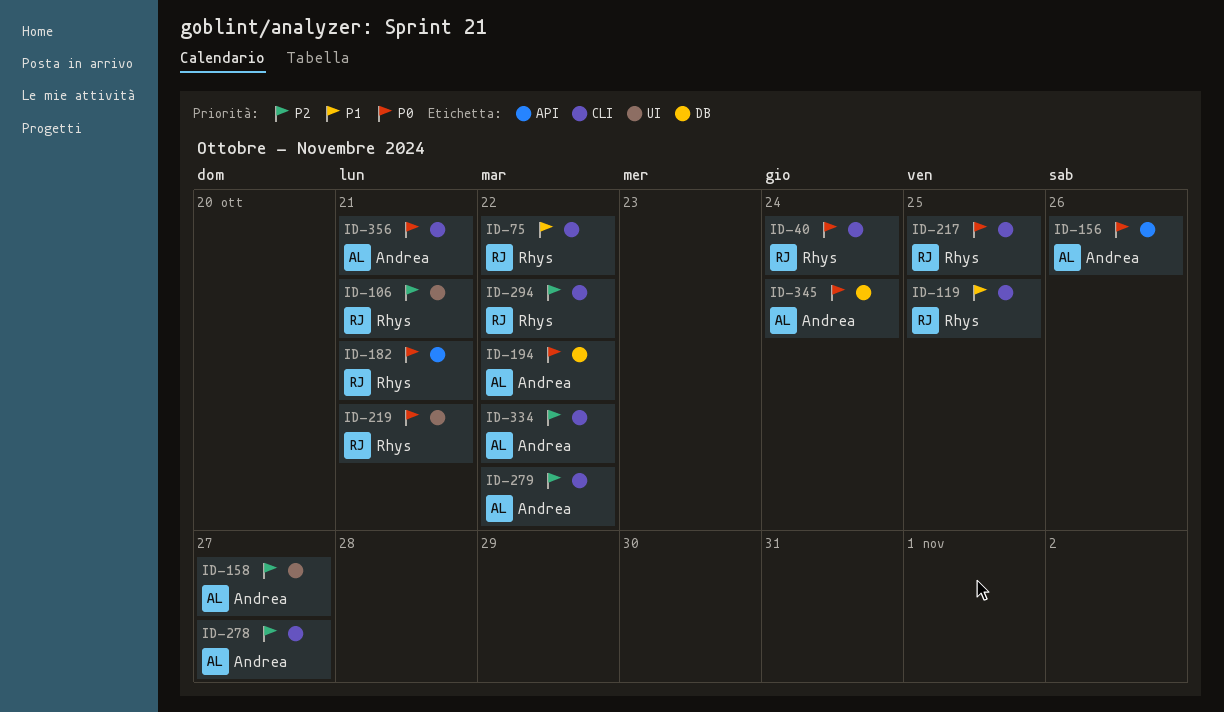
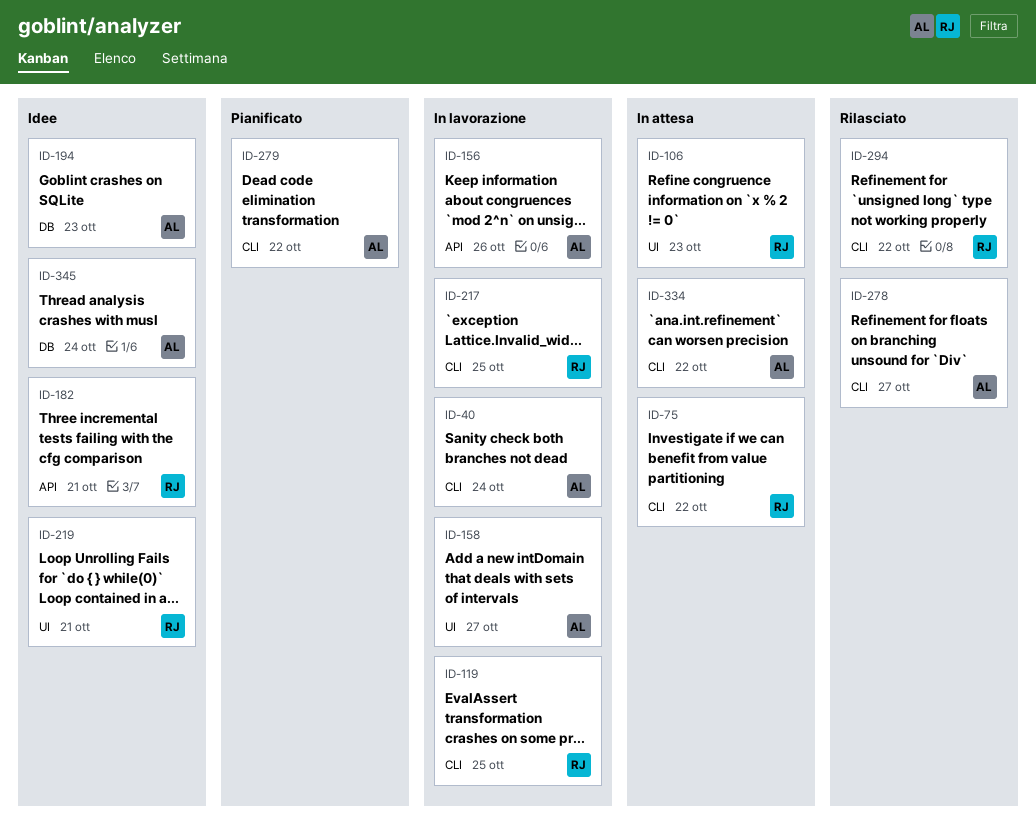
ID-40, owner: Rhys -> Andrea
ID-106, due: Oct 21 -> Oct 23
ID-194, due: Oct 22 -> Oct 23
ID-356: present -> none

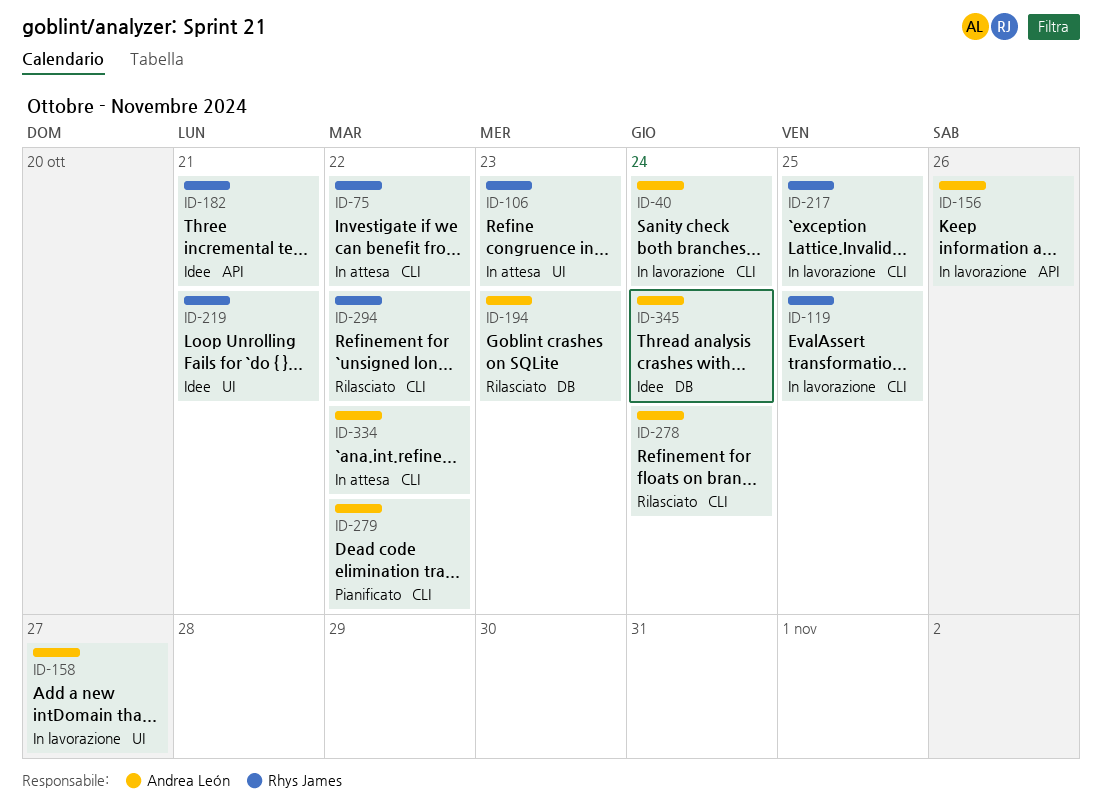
ID-194, status: Idee -> Rilasciato
ID-278, due: Oct 27 -> Oct 24

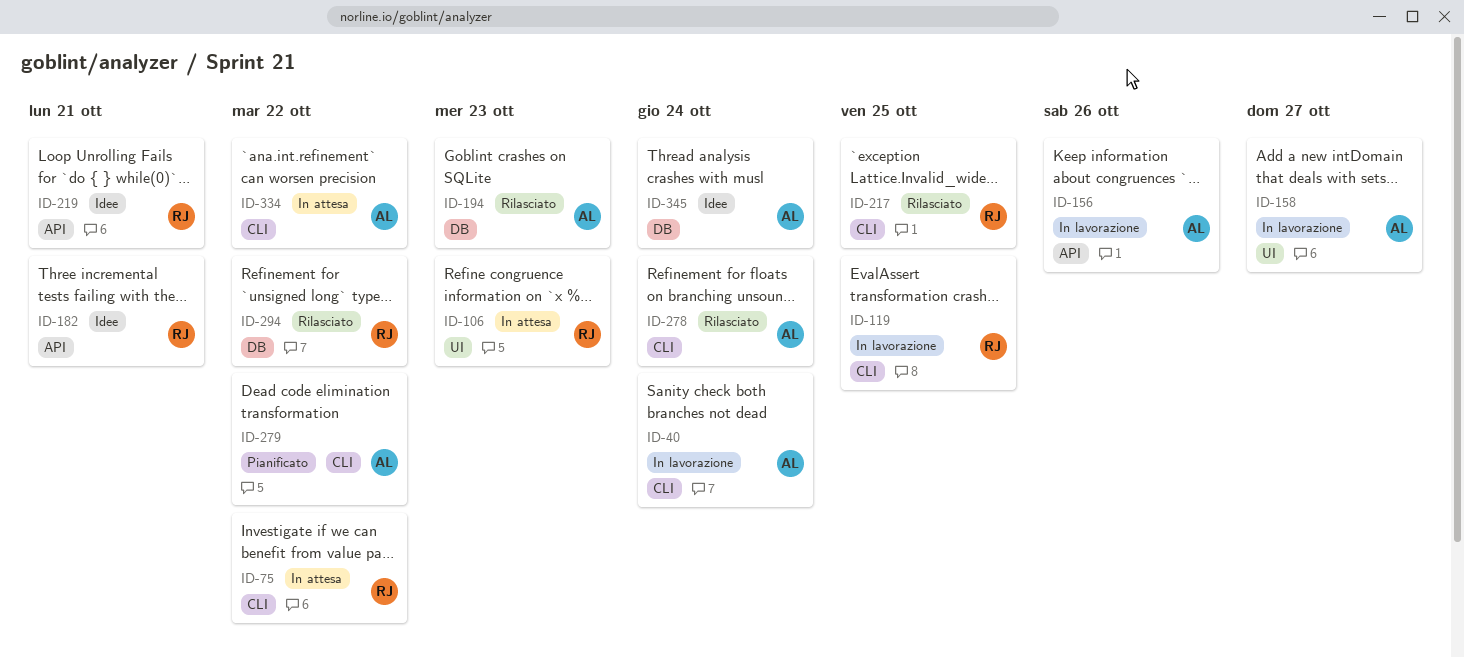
ID-217, status: In lavorazione -> Rilasciato
ID-219, label: UI -> API
ID-294, label: CLI -> DB

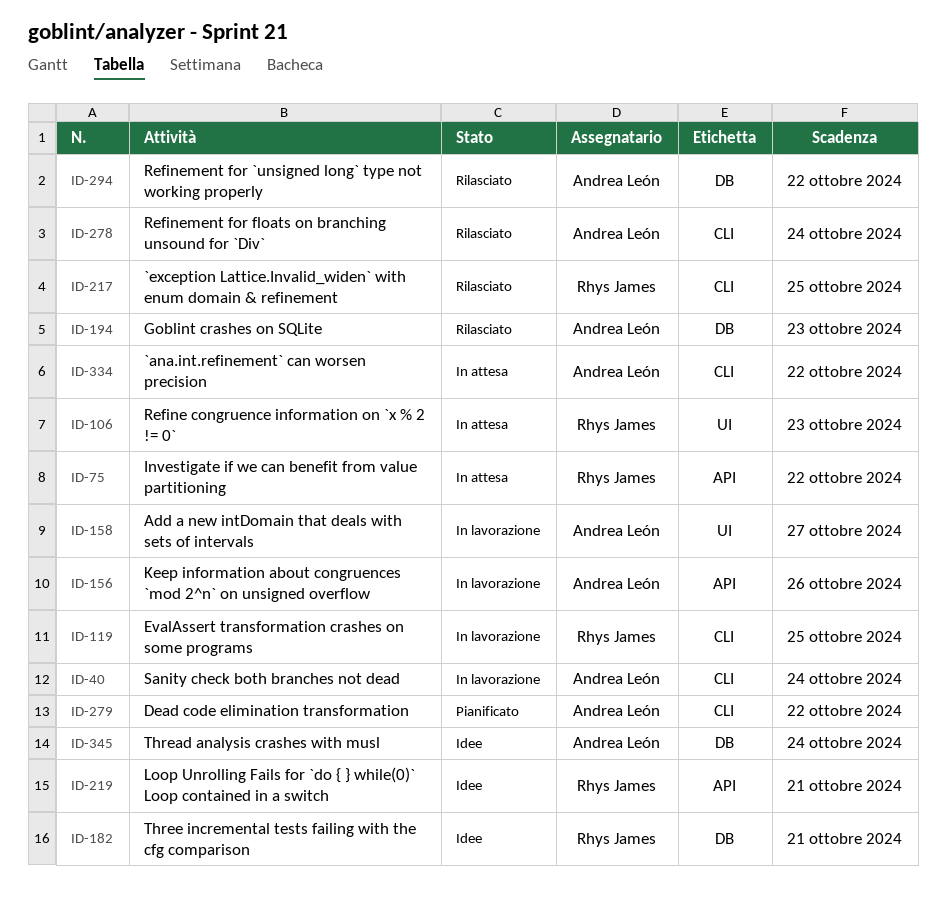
ID-75, label: CLI -> API
ID-182, label: API -> DB
ID-294, owner: Rhys James -> Andrea León

